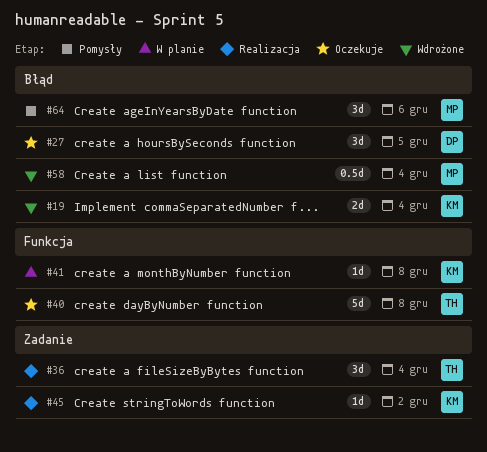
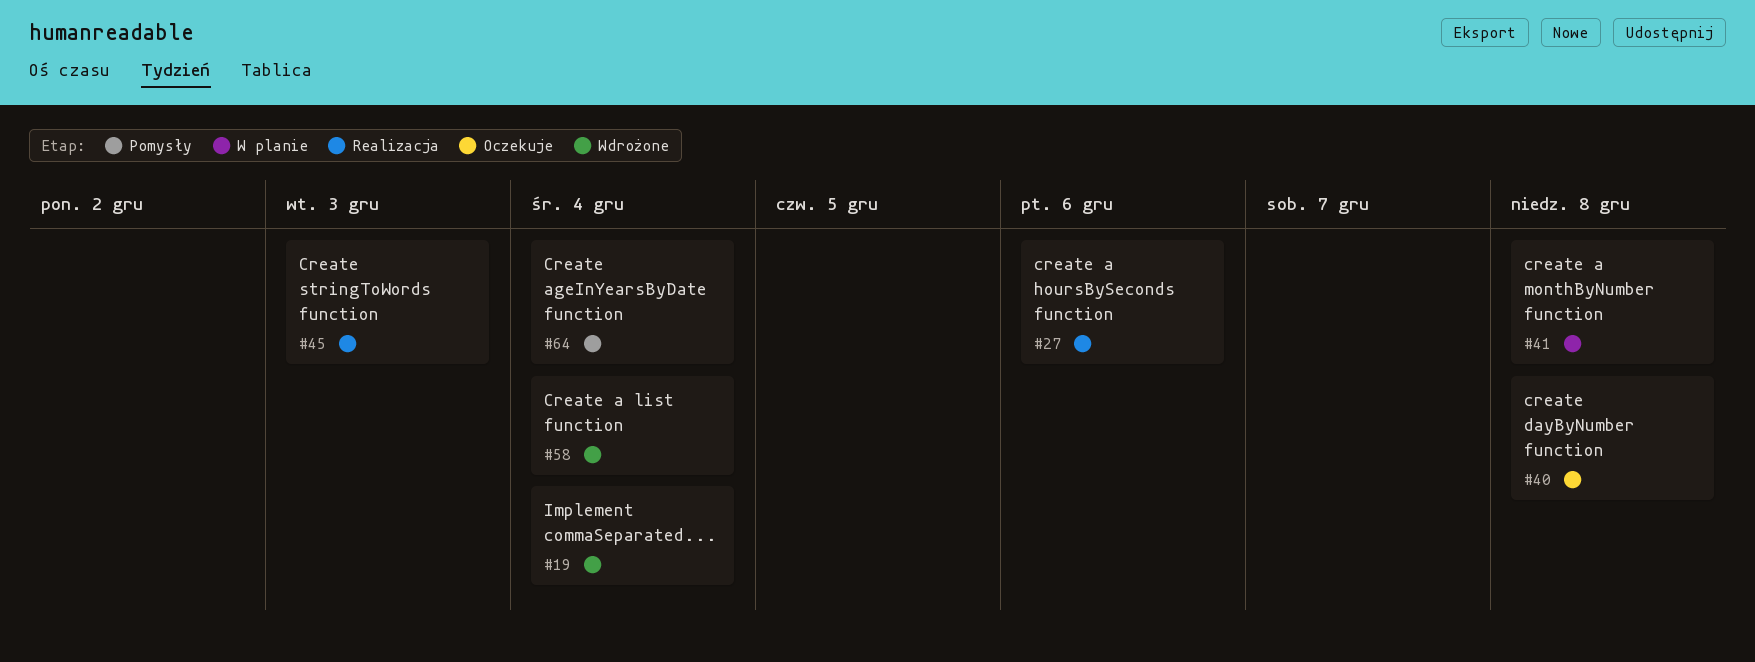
#27, status: Oczekuje -> Realizacja
#27, due: Dec 5 -> Dec 6
#36: present -> none
#45, due: Dec 2 -> Dec 3
#64, due: Dec 6 -> Dec 4

